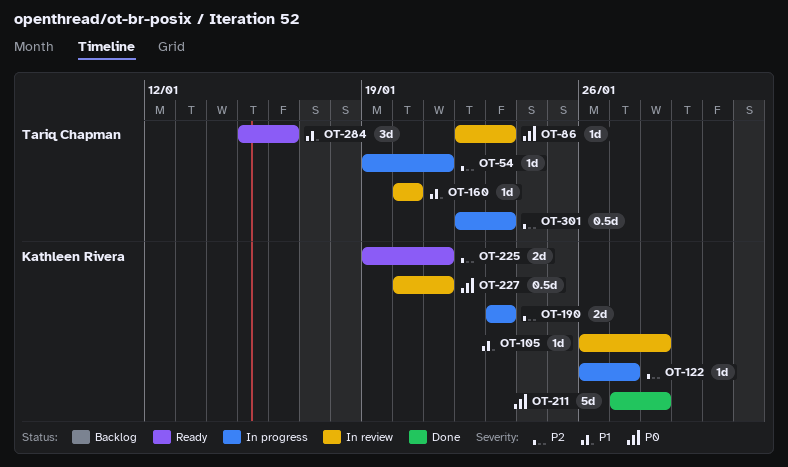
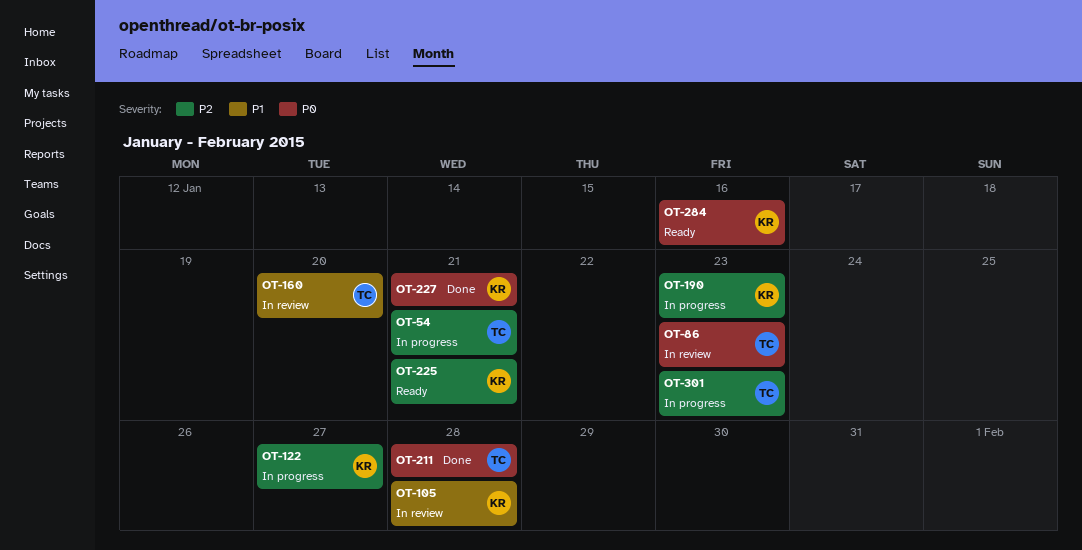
OT-211, owner: Kathleen Rivera -> Tariq Chapman
OT-227, status: In review -> Done
OT-284, owner: Tariq Chapman -> Kathleen Rivera
OT-284, priority: P1 -> P0

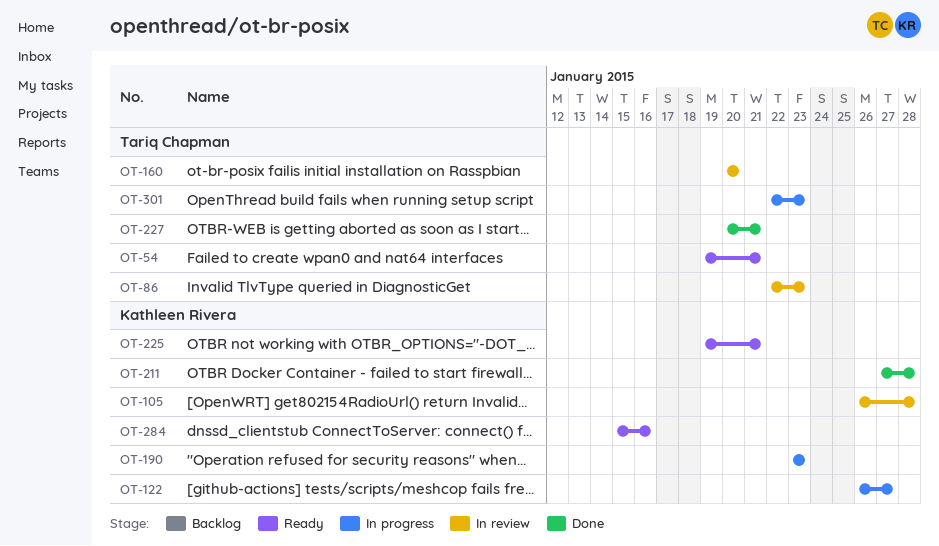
OT-54, status: In progress -> Ready
OT-211, owner: Tariq Chapman -> Kathleen Rivera
OT-227, owner: Kathleen Rivera -> Tariq Chapman

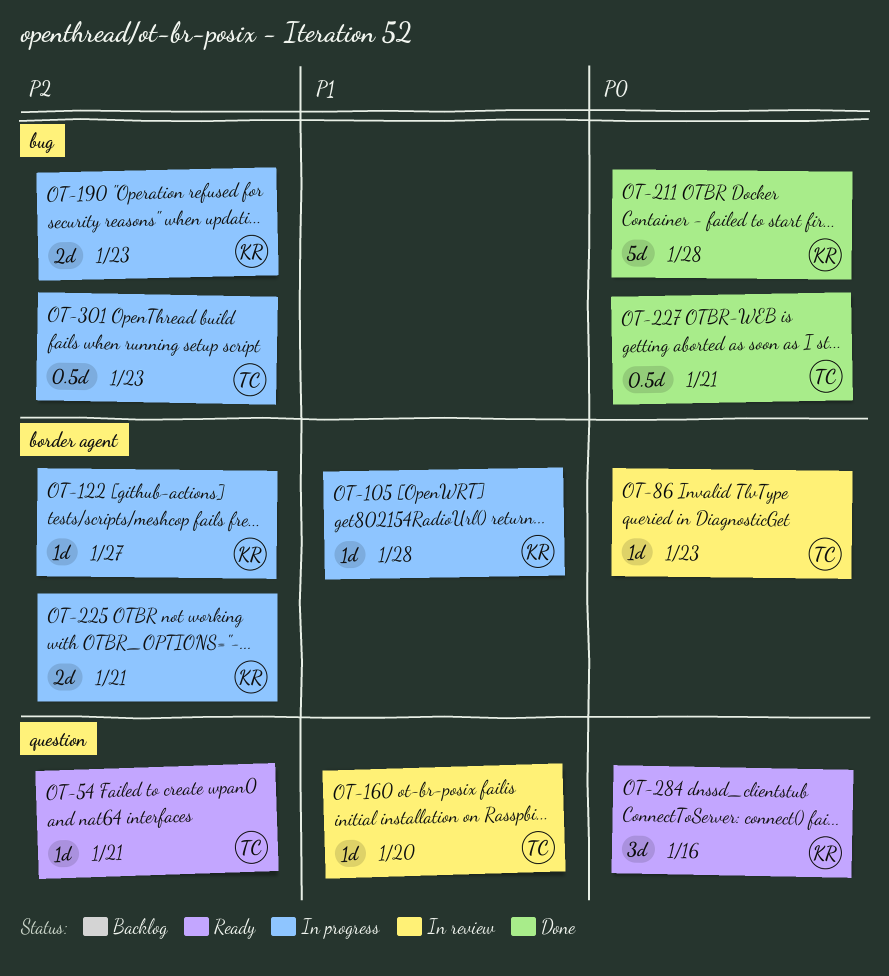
OT-105, status: In review -> In progress
OT-225, status: Ready -> In progress

